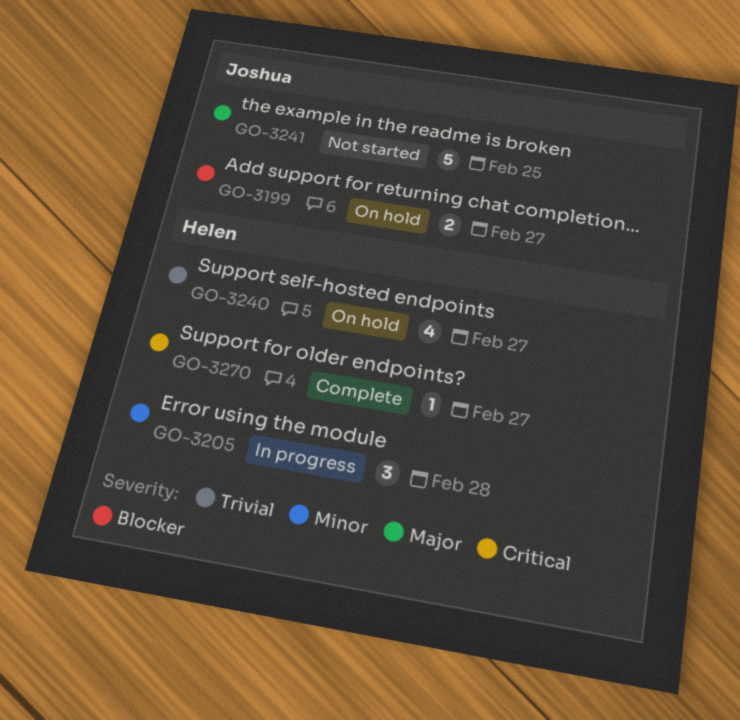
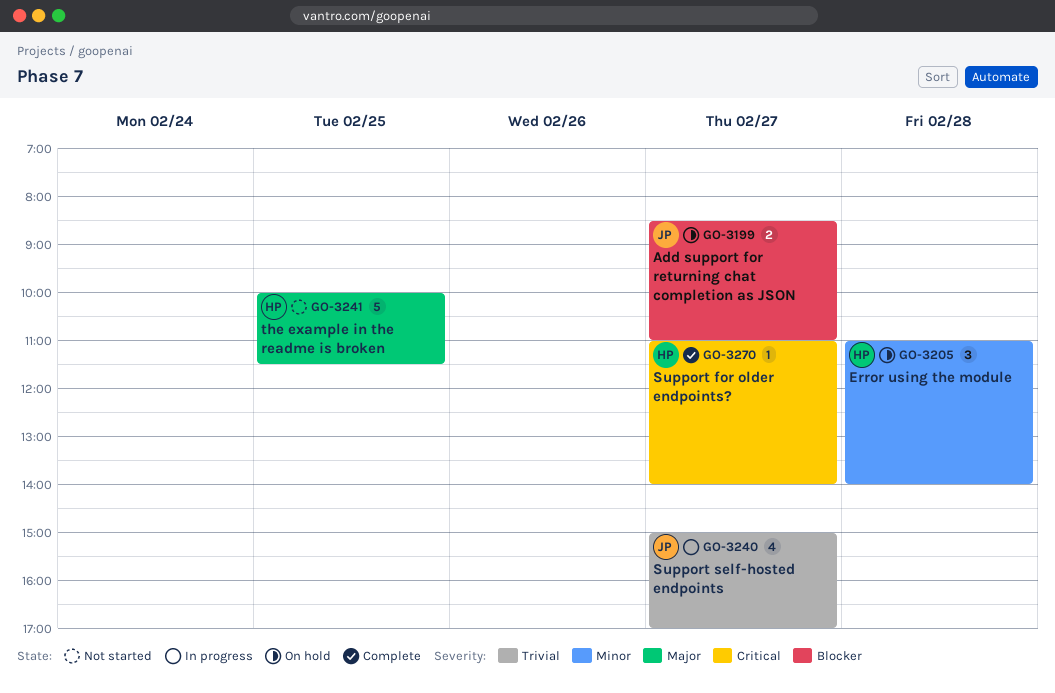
GO-3205, status: In progress -> On hold
GO-3240, status: On hold -> In progress
GO-3240, owner: Helen -> Joshua
GO-3241, owner: Joshua -> Helen

